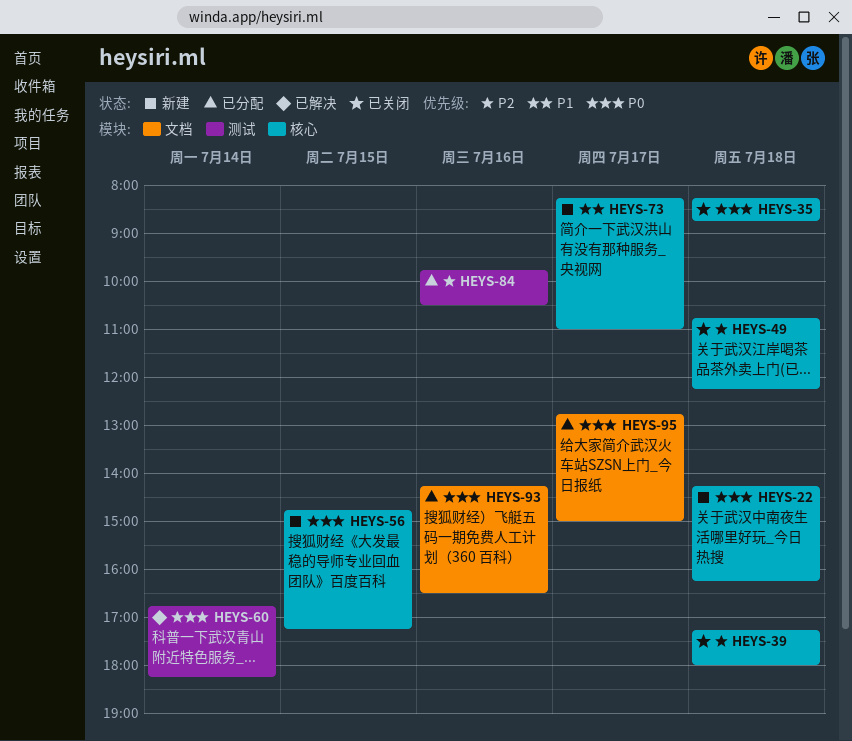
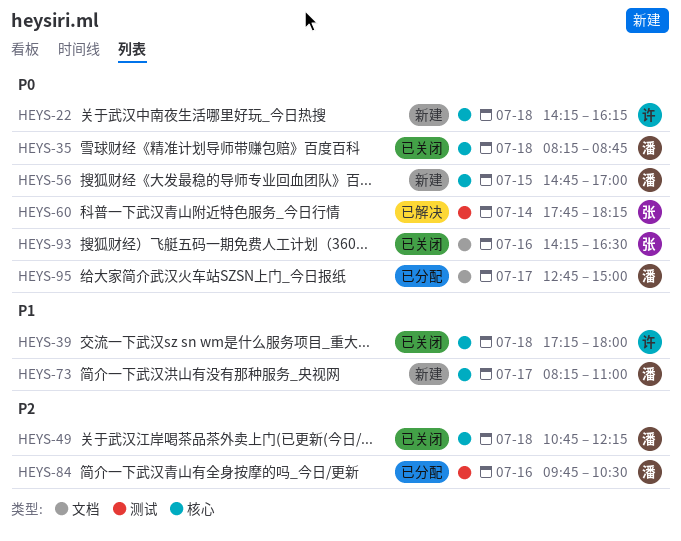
HEYS-39, priority: P2 -> P1
HEYS-56, ends: 17:15 -> 17:00
HEYS-60, begins: 16:45 -> 17:45
HEYS-93, status: 已分配 -> 已关闭

